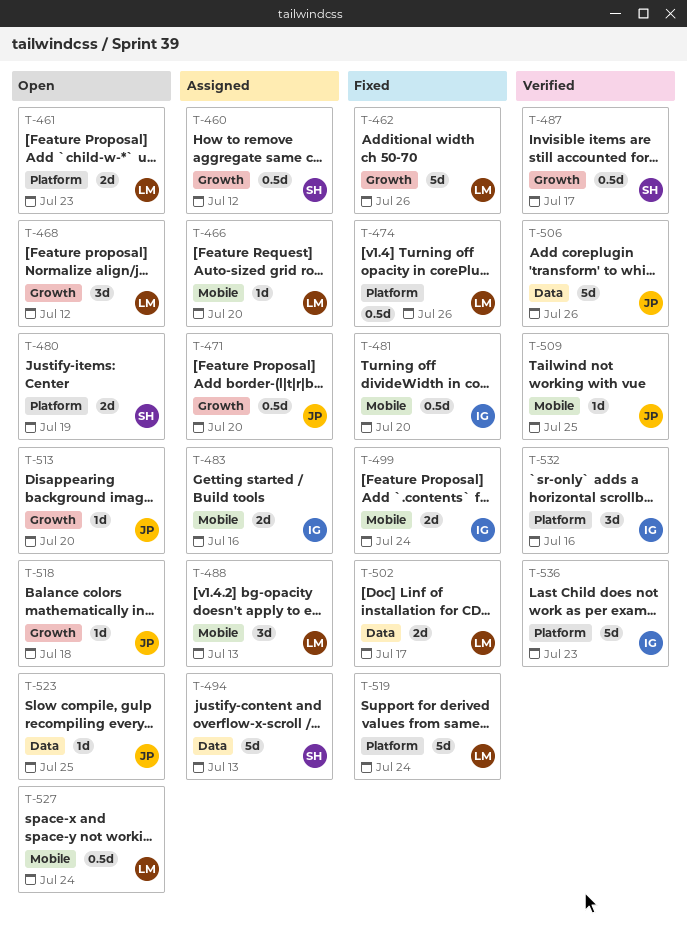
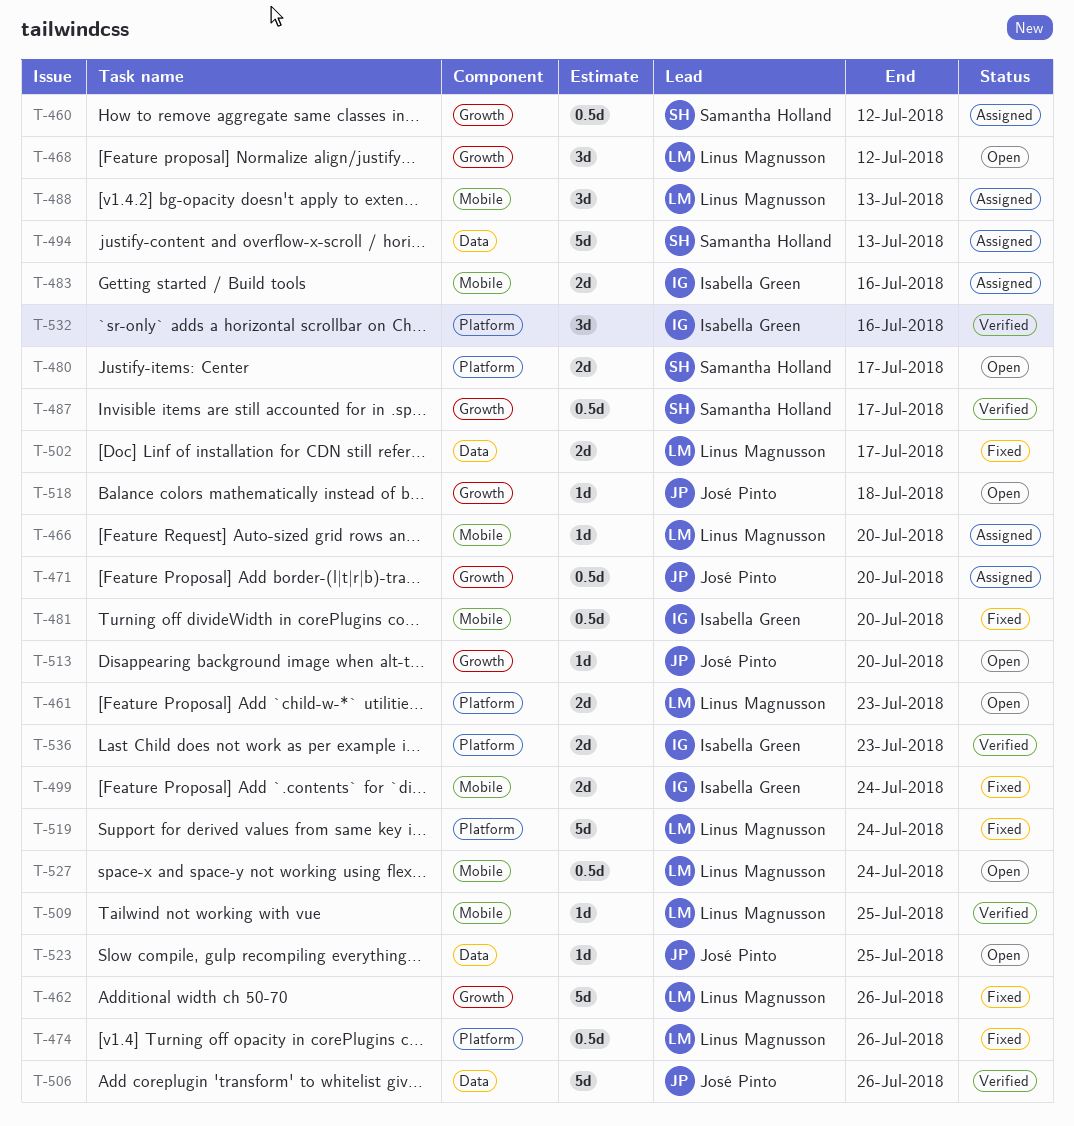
T-480, due: Jul 19 -> Jul 17
T-509, owner: José Pinto -> Linus Magnusson
T-536, estimate: 5d -> 2d

